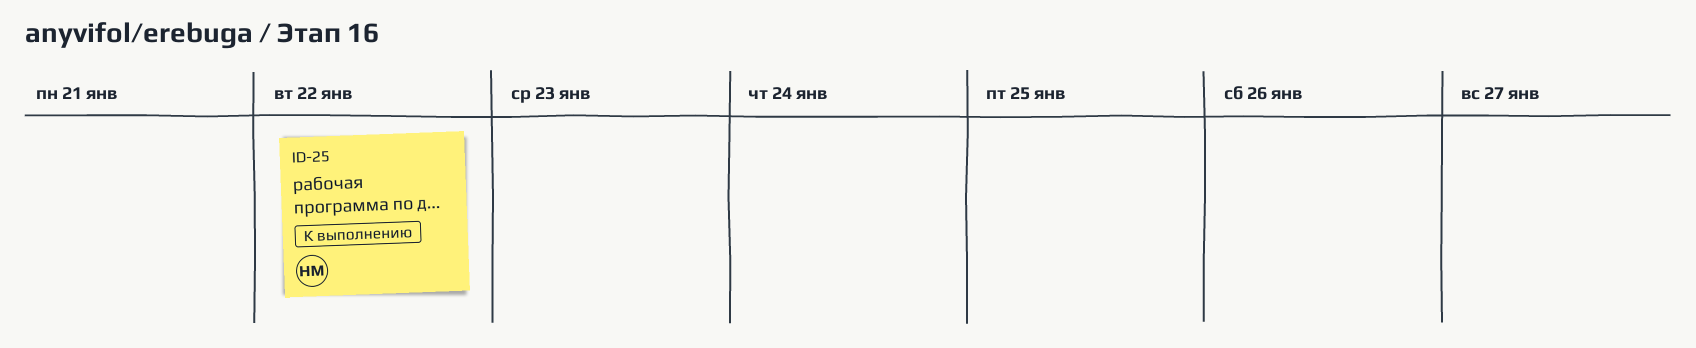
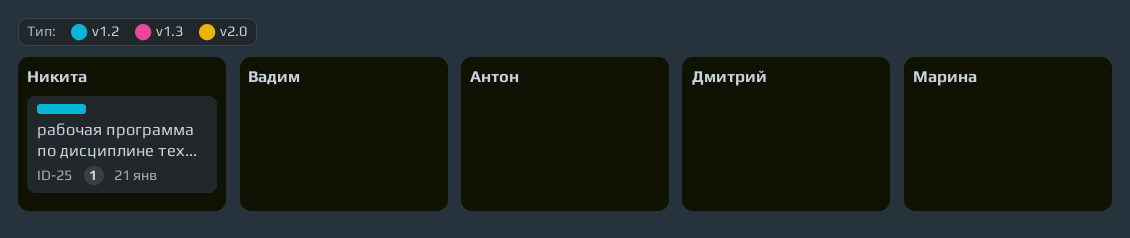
ID-25, due: Jan 22 -> Jan 21

